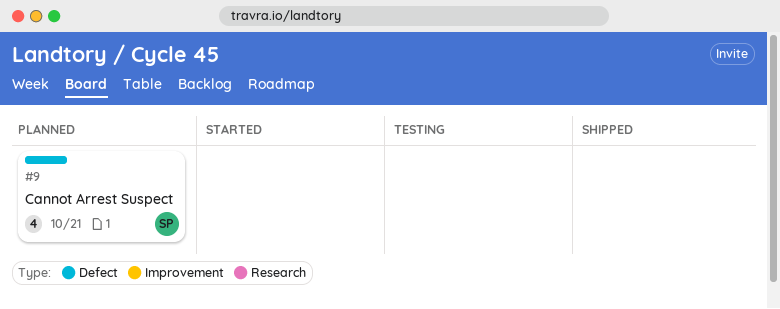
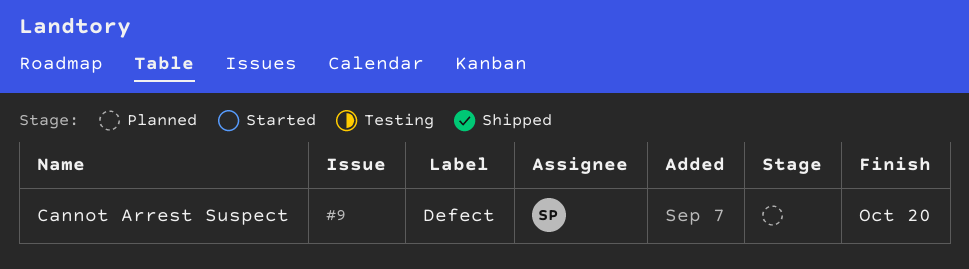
#9, due: Oct 21 -> Oct 20

